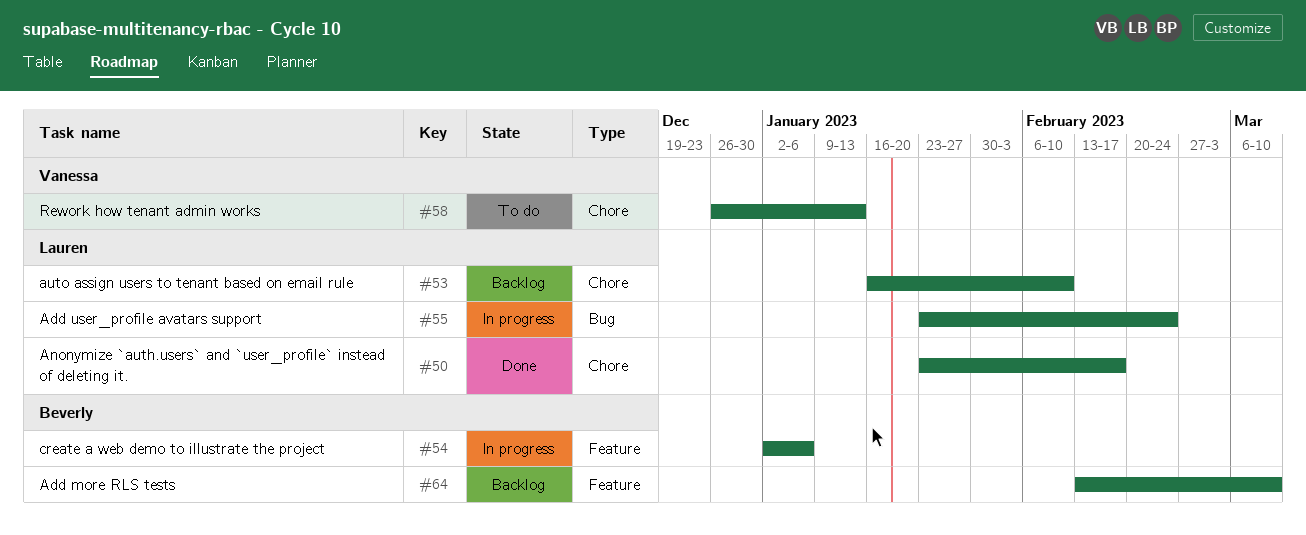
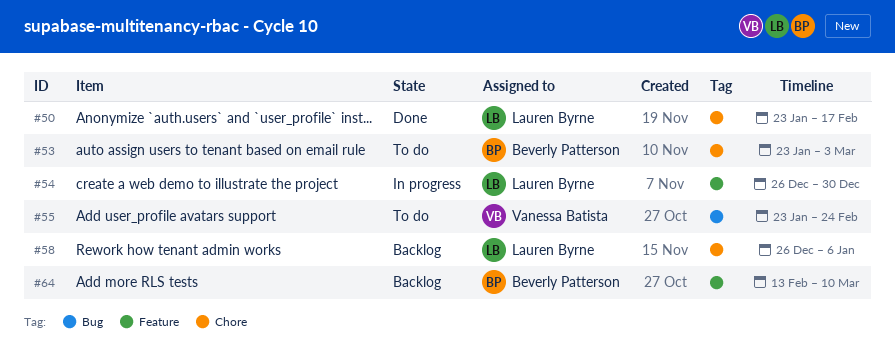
#53, status: Backlog -> To do
#53, owner: Lauren Byrne -> Beverly Patterson
#53, start: Jan 16 -> Jan 23
#53, due: Feb 10 -> Mar 3
#54, owner: Beverly Patterson -> Lauren Byrne
#54, start: Jan 2 -> Dec 26
#54, due: Jan 6 -> Dec 30
#55, status: In progress -> To do
#55, owner: Lauren Byrne -> Vanessa Batista
#58, status: To do -> Backlog
#58, owner: Vanessa Batista -> Lauren Byrne
#58, due: Jan 13 -> Jan 6

